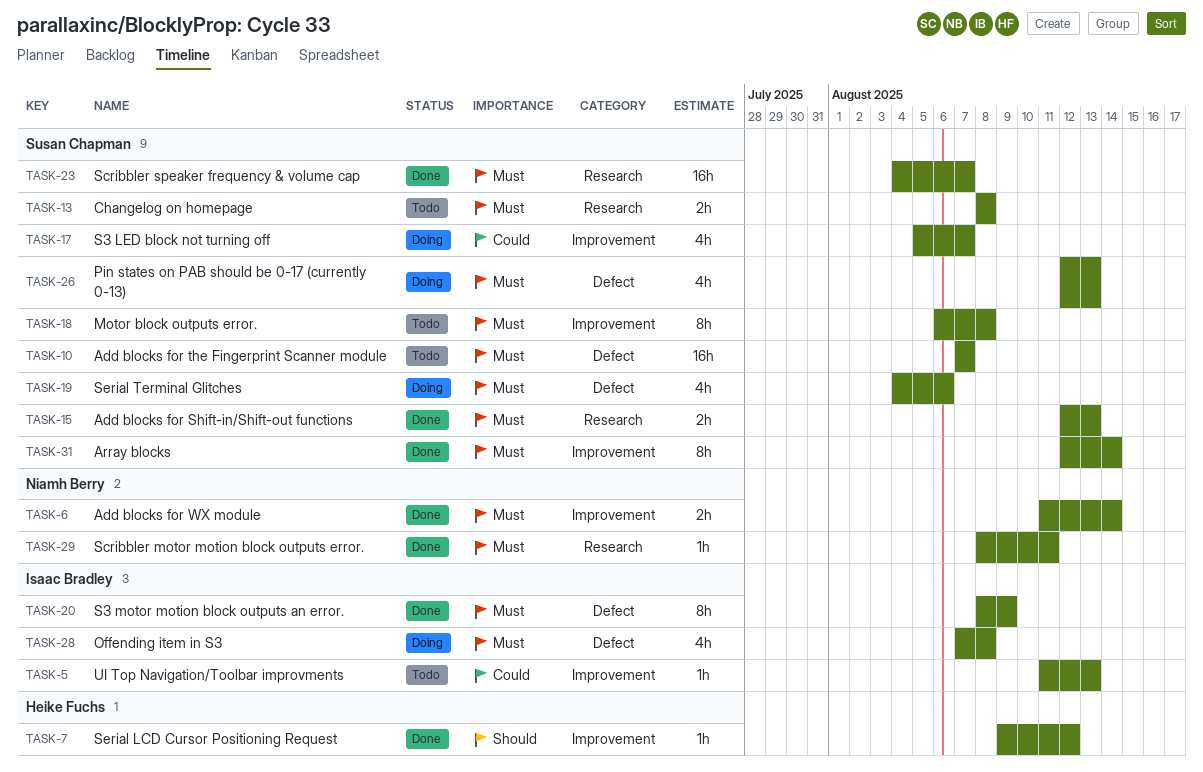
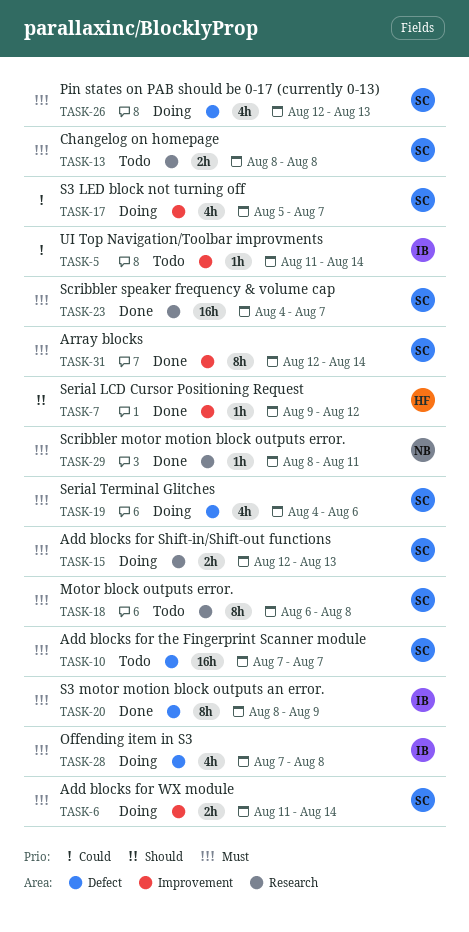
TASK-5, due: Aug 13 -> Aug 14
TASK-6, status: Done -> Doing
TASK-6, owner: Niamh Berry -> Susan Chapman
TASK-15, status: Done -> Doing
TASK-18, label: Improvement -> Research

